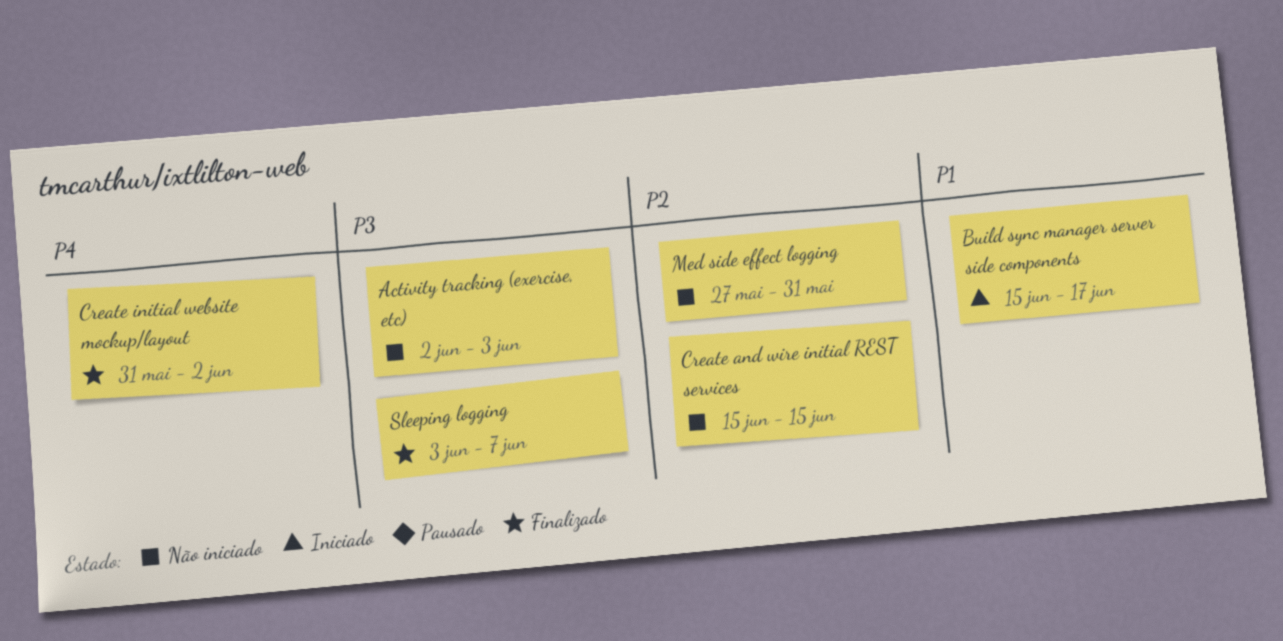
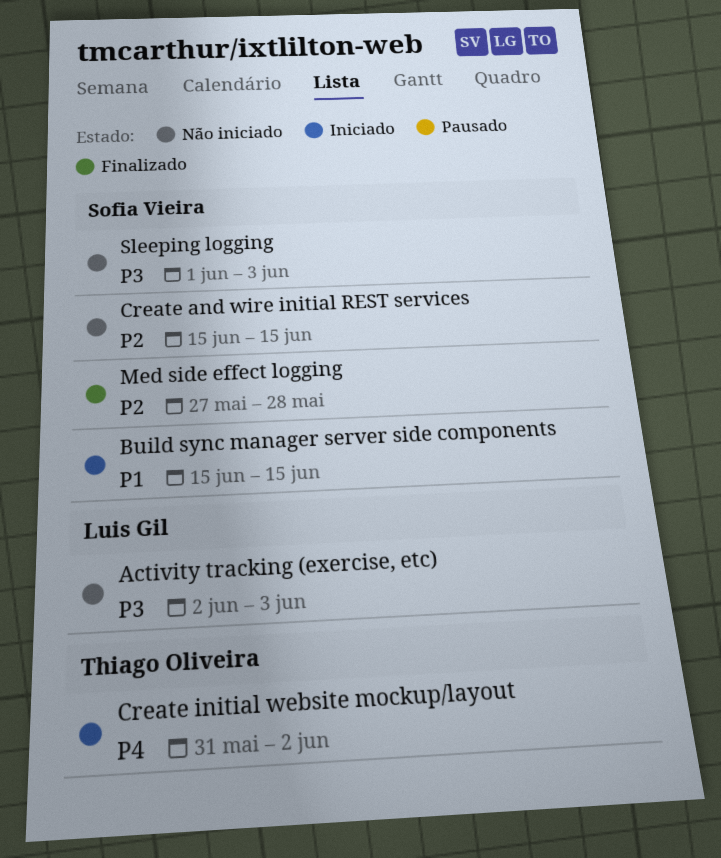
Build sync manager server side components, due: Jun 17 -> Jun 15
Create initial website mockup/layout, status: Finalizado -> Iniciado
Med side effect logging, status: Não iniciado -> Finalizado
Med side effect logging, due: May 31 -> May 28
Sleeping logging, status: Finalizado -> Não iniciado
Sleeping logging, start: Jun 3 -> Jun 1
Sleeping logging, due: Jun 7 -> Jun 3

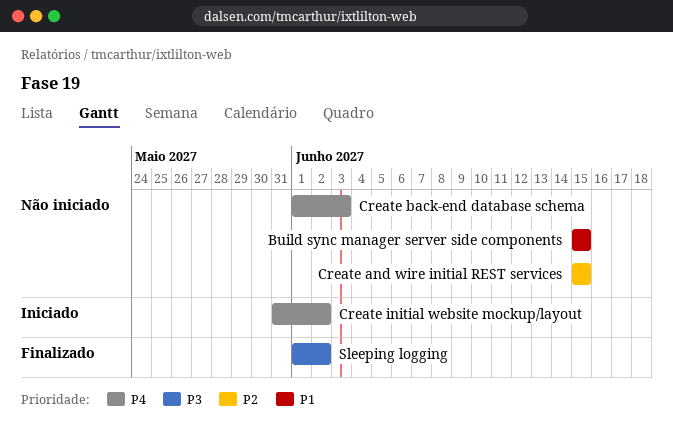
Activity tracking (exercise, etc): present -> none
Build sync manager server side components, status: Iniciado -> Não iniciado
Create back-end database schema: none -> present
Med side effect logging: present -> none
Sleeping logging, status: Não iniciado -> Finalizado
Sleeping logging, due: Jun 3 -> Jun 2

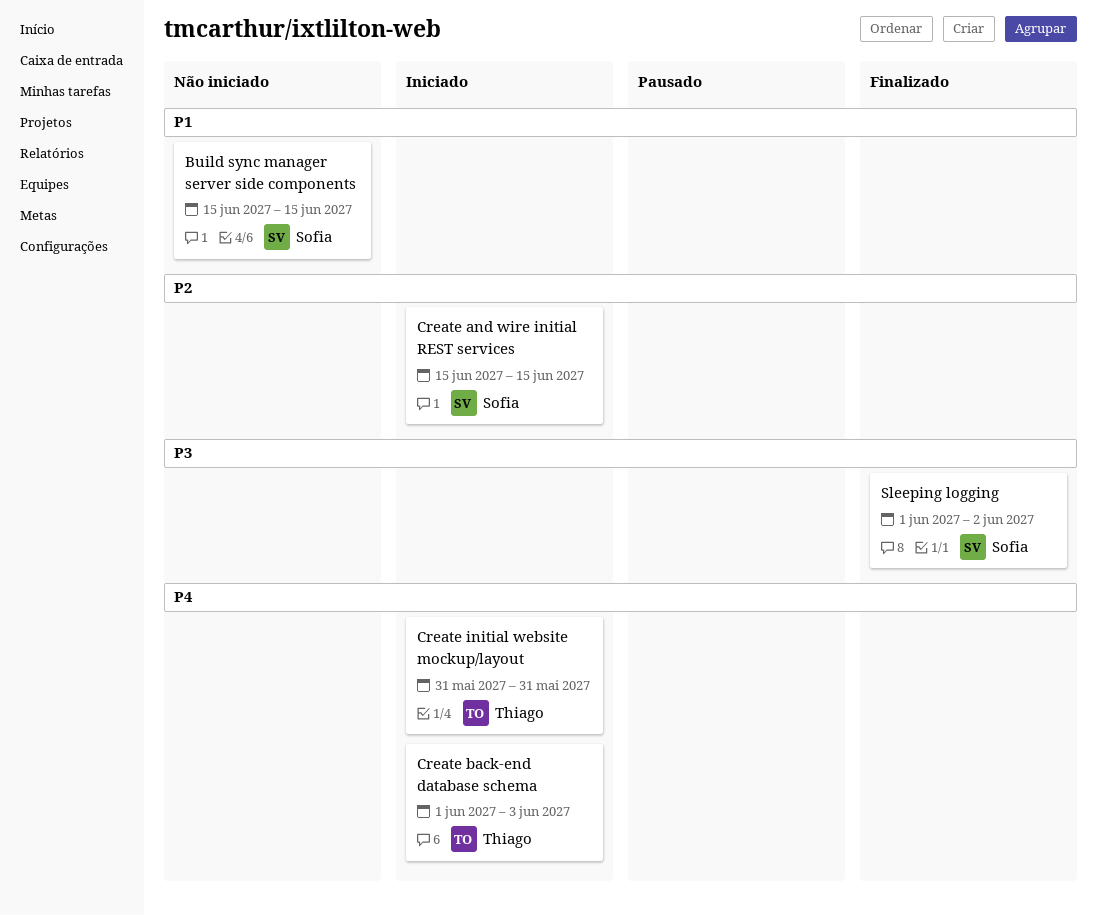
Create and wire initial REST services, status: Não iniciado -> Iniciado
Create back-end database schema, status: Não iniciado -> Iniciado
Create initial website mockup/layout, due: Jun 2 -> May 31

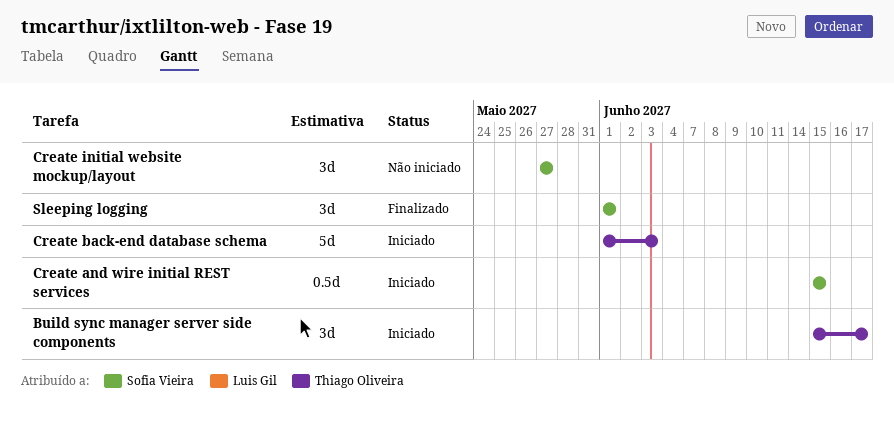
Build sync manager server side components, status: Não iniciado -> Iniciado
Build sync manager server side components, owner: Sofia Vieira -> Thiago Oliveira
Build sync manager server side components, due: Jun 15 -> Jun 17
Create initial website mockup/layout, status: Iniciado -> Não iniciado
Create initial website mockup/layout, owner: Thiago Oliveira -> Sofia Vieira
Create initial website mockup/layout, start: May 31 -> May 27
Create initial website mockup/layout, due: May 31 -> May 27
Sleeping logging, due: Jun 2 -> Jun 1

